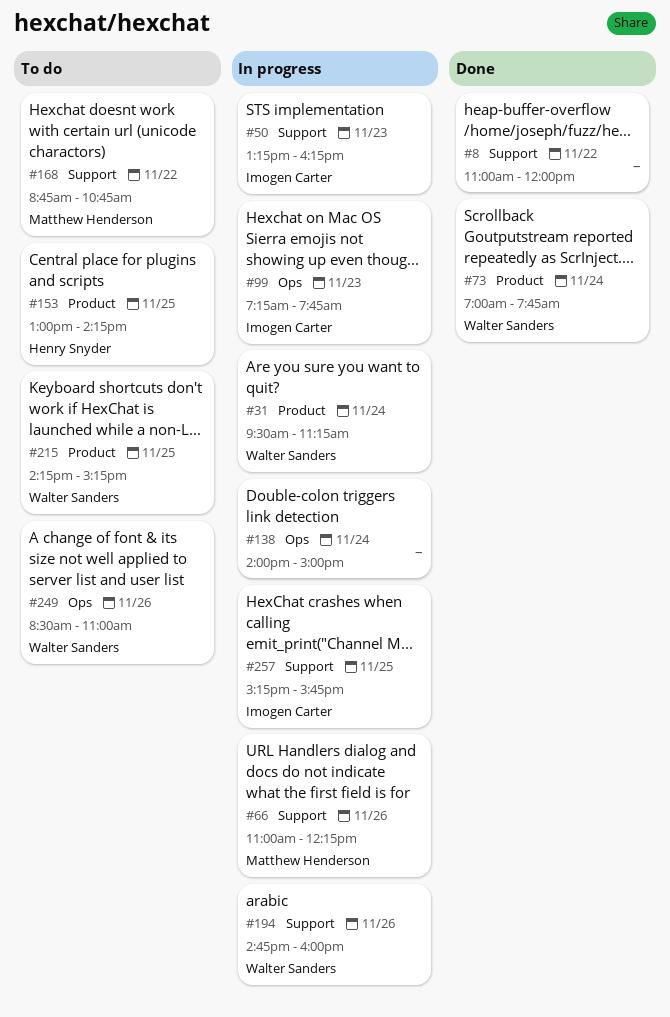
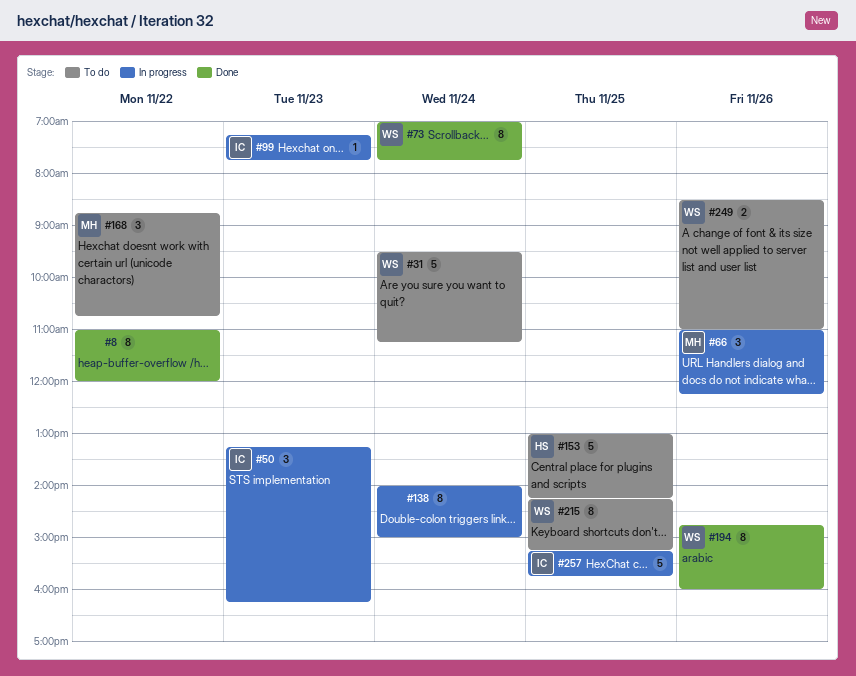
#31, status: In progress -> To do
#194, status: In progress -> Done

